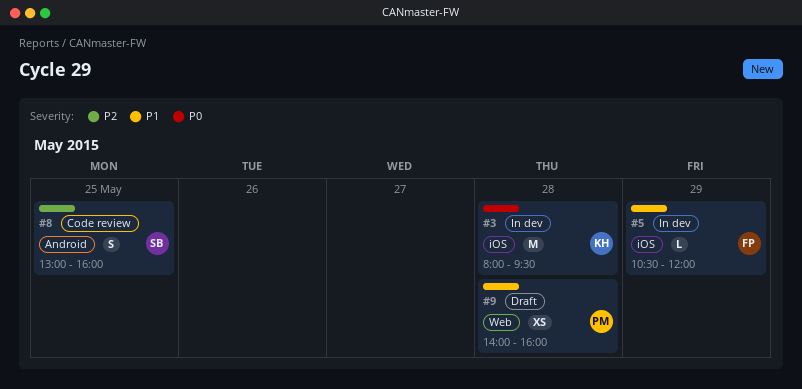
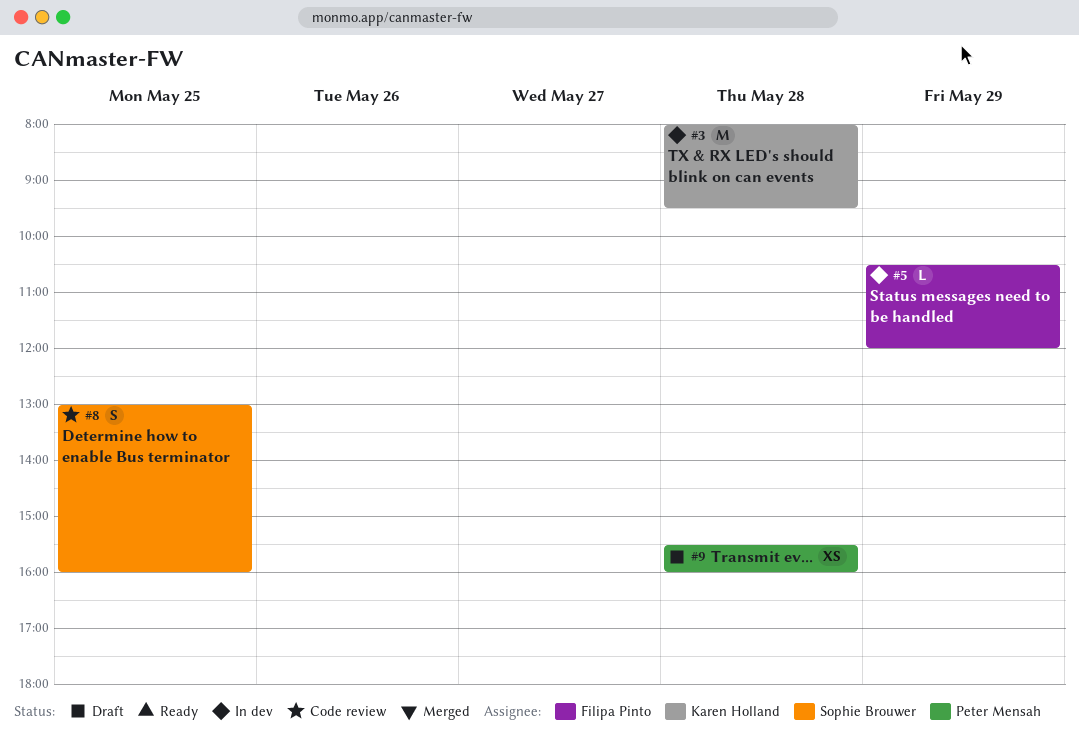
#9, begins: 14:00 -> 15:30

